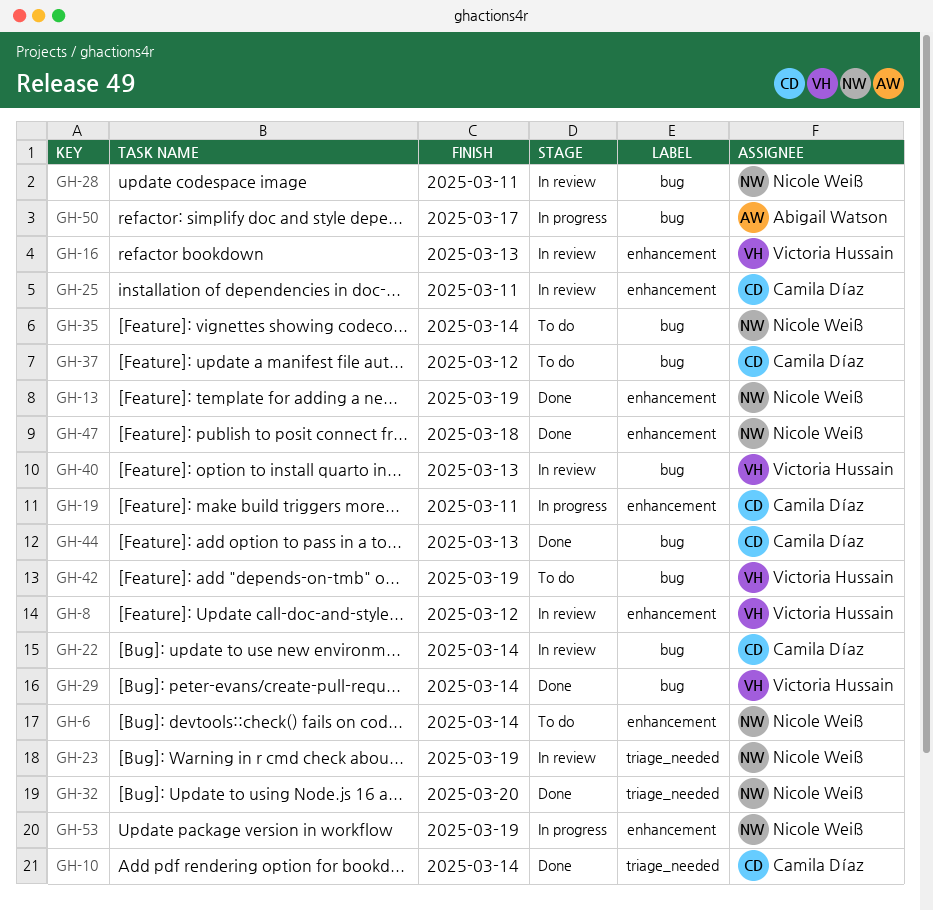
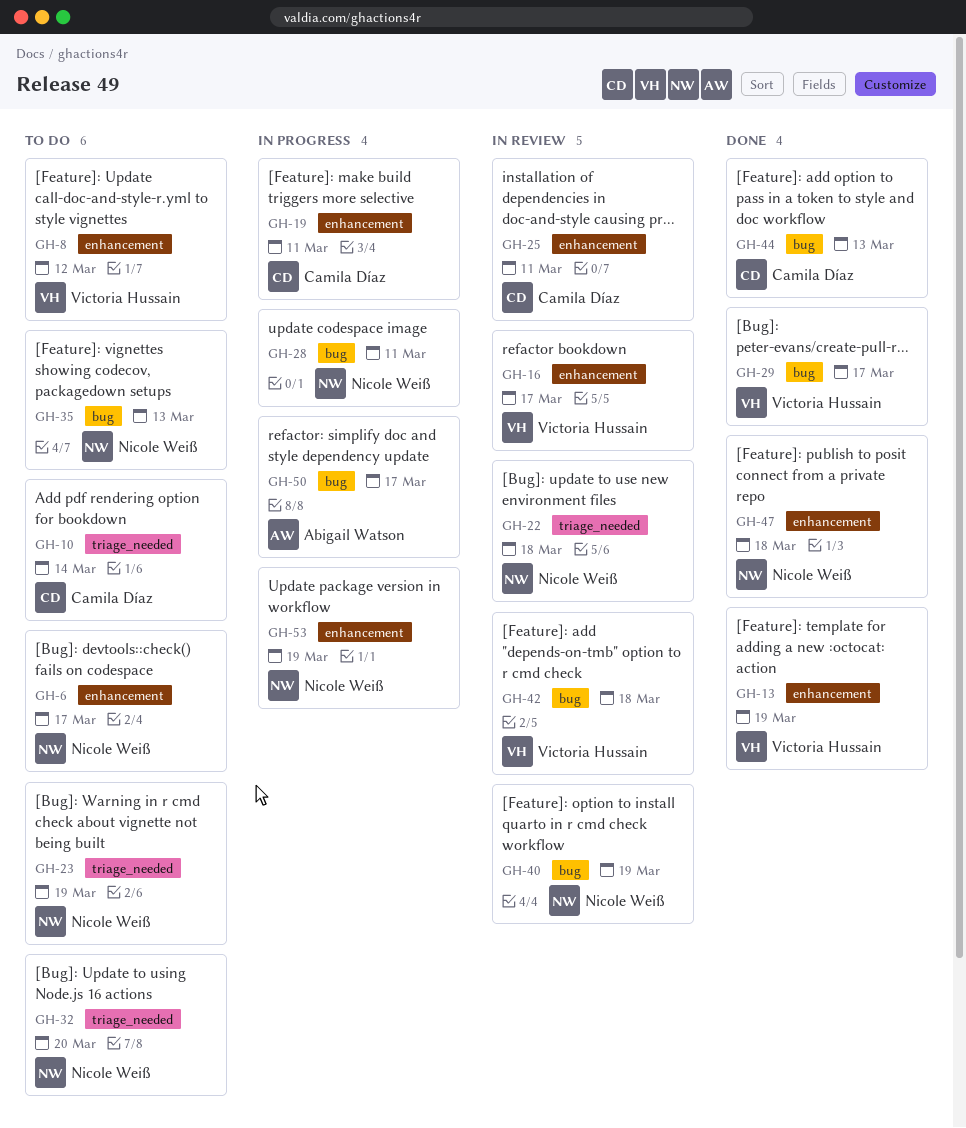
GH-6, due: Mar 14 -> Mar 17
GH-8, status: In review -> To do
GH-10, status: Done -> To do
GH-13, owner: Nicole Weiß -> Victoria Hussain
GH-16, due: Mar 13 -> Mar 17
GH-22, owner: Camila Díaz -> Nicole Weiß
GH-22, label: bug -> triage_needed
GH-22, due: Mar 14 -> Mar 18
GH-23, status: In review -> To do
GH-28, status: In review -> In progress
GH-29, due: Mar 14 -> Mar 17
GH-32, status: Done -> To do
GH-35, due: Mar 14 -> Mar 13
GH-37: present -> none
GH-40, owner: Victoria Hussain -> Nicole Weiß
GH-40, due: Mar 13 -> Mar 19
GH-42, status: To do -> In review
GH-42, due: Mar 19 -> Mar 18

